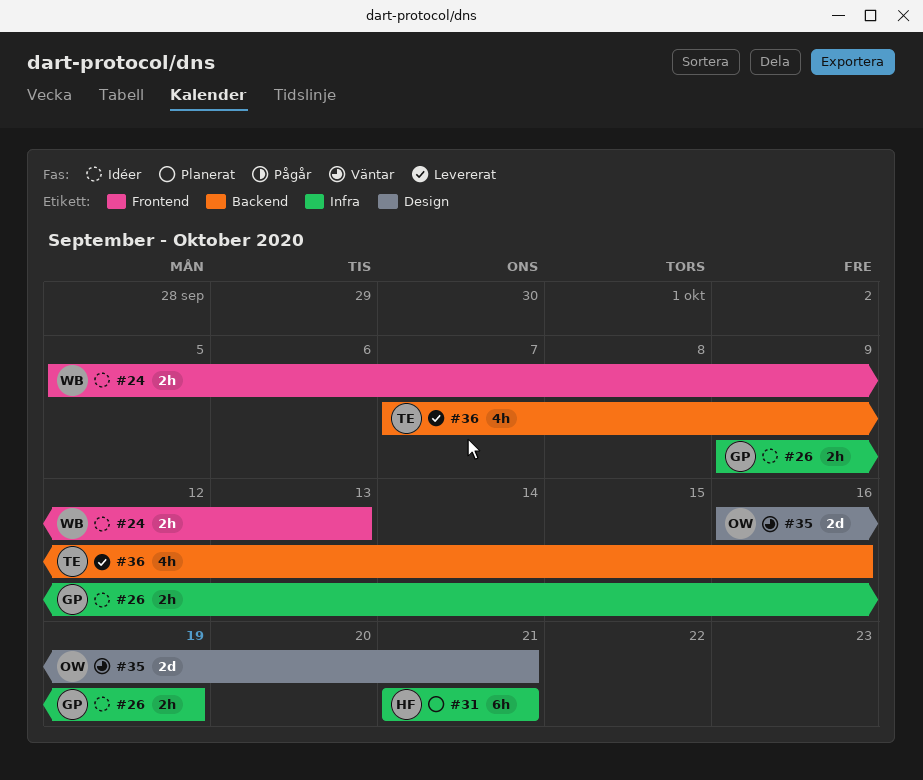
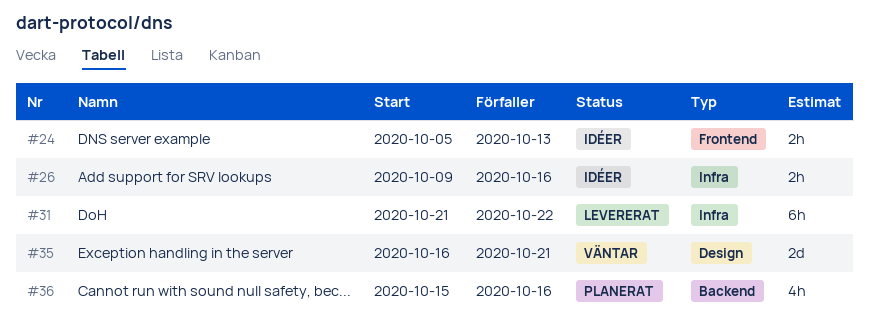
#26, due: Oct 19 -> Oct 16
#31, status: Planerat -> Levererat
#31, due: Oct 21 -> Oct 22
#36, status: Levererat -> Planerat
#36, start: Oct 7 -> Oct 15

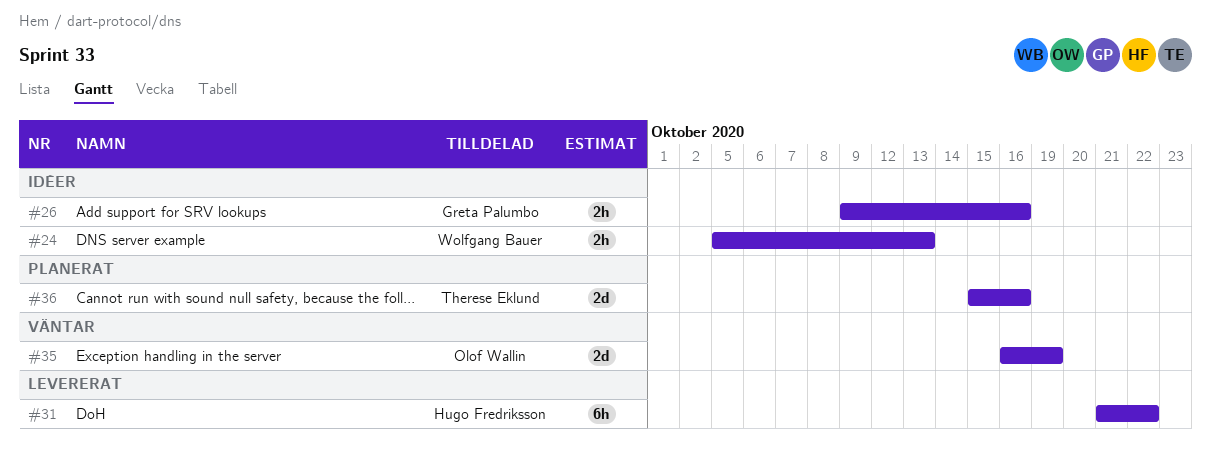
#35, due: Oct 21 -> Oct 19
#36, estimate: 4h -> 2d

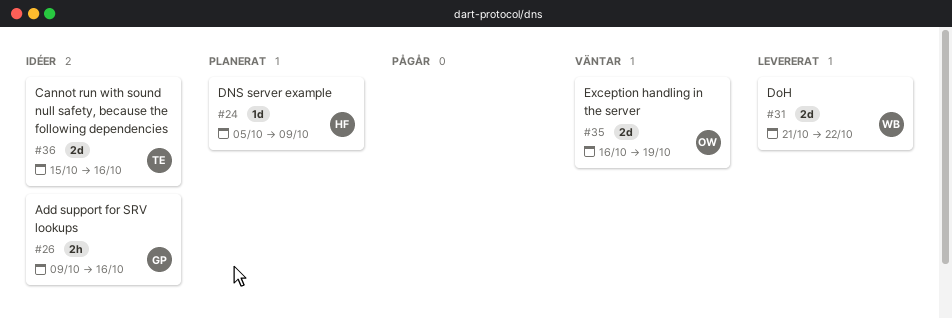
#24, status: Idéer -> Planerat
#24, owner: Wolfgang Bauer -> Hugo Fredriksson
#24, estimate: 2h -> 1d
#24, due: Oct 13 -> Oct 9
#31, owner: Hugo Fredriksson -> Wolfgang Bauer
#31, estimate: 6h -> 2d
#36, status: Planerat -> Idéer

